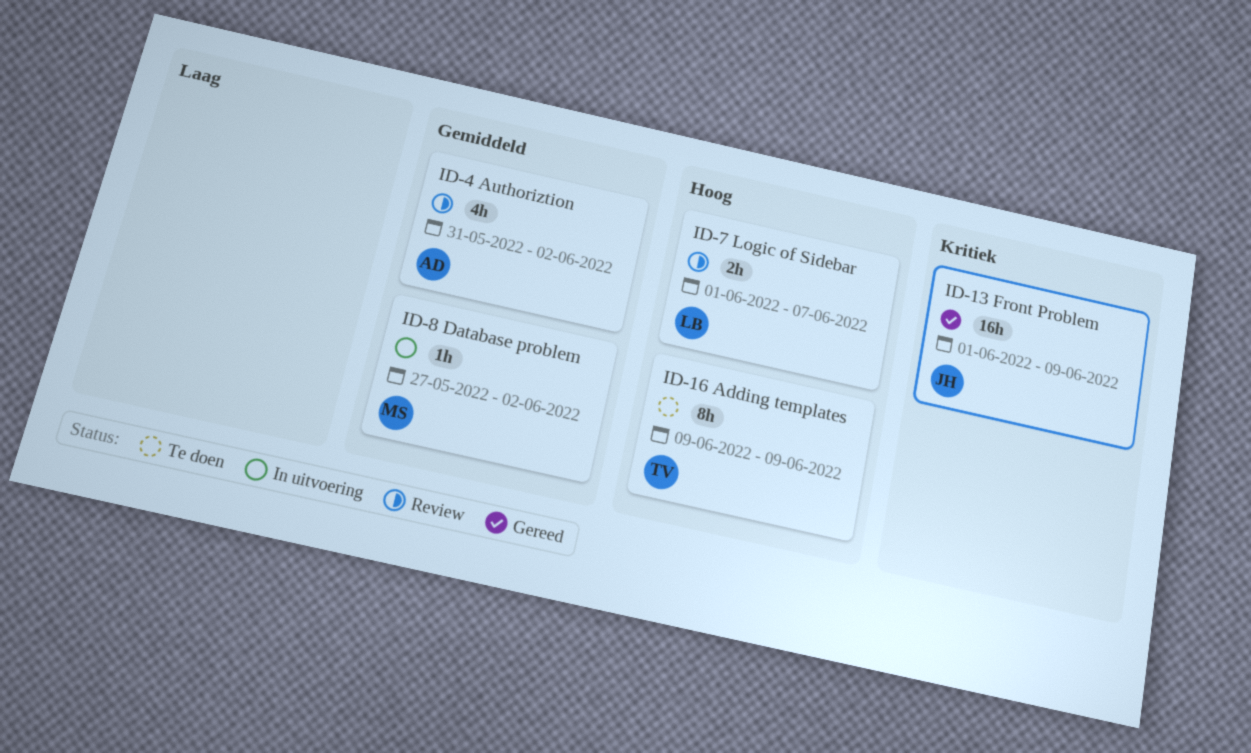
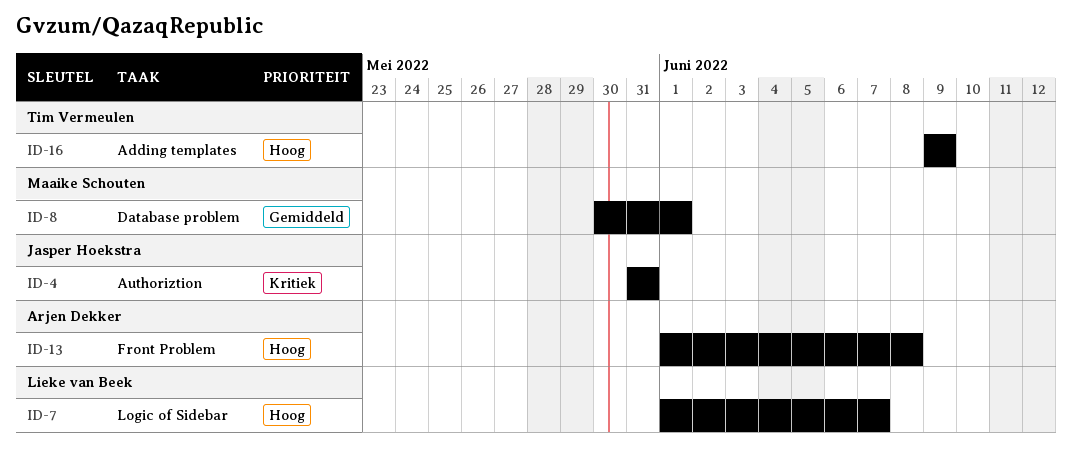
ID-4, owner: Arjen Dekker -> Jasper Hoekstra
ID-4, priority: Gemiddeld -> Kritiek
ID-4, due: Jun 2 -> May 31
ID-8, start: May 27 -> May 30
ID-8, due: Jun 2 -> Jun 1
ID-13, owner: Jasper Hoekstra -> Arjen Dekker
ID-13, priority: Kritiek -> Hoog
ID-13, due: Jun 9 -> Jun 8

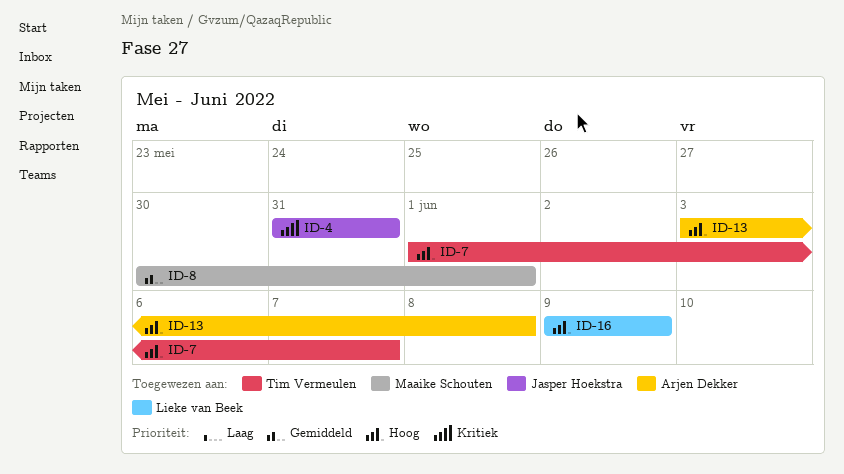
ID-7, owner: Lieke van Beek -> Tim Vermeulen
ID-13, start: Jun 1 -> Jun 3
ID-16, owner: Tim Vermeulen -> Lieke van Beek

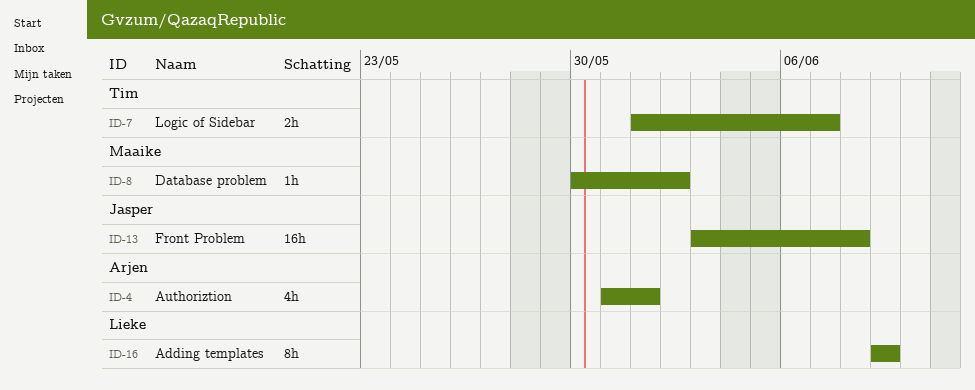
ID-4, owner: Jasper Hoekstra -> Arjen Dekker
ID-4, due: May 31 -> Jun 1
ID-8, due: Jun 1 -> Jun 2
ID-13, owner: Arjen Dekker -> Jasper Hoekstra

